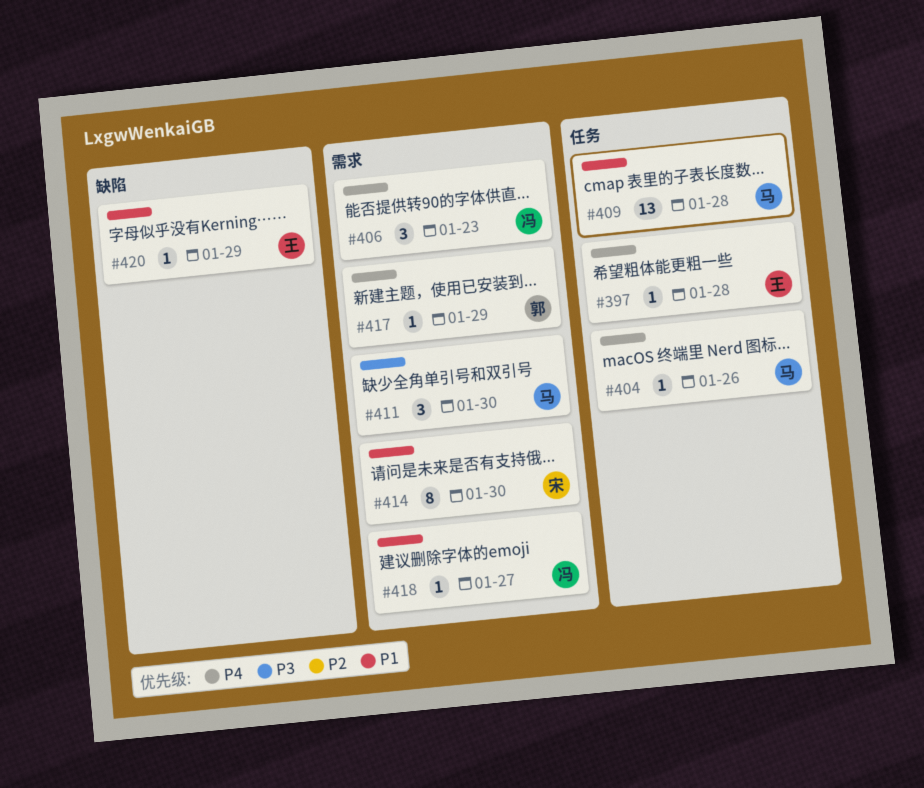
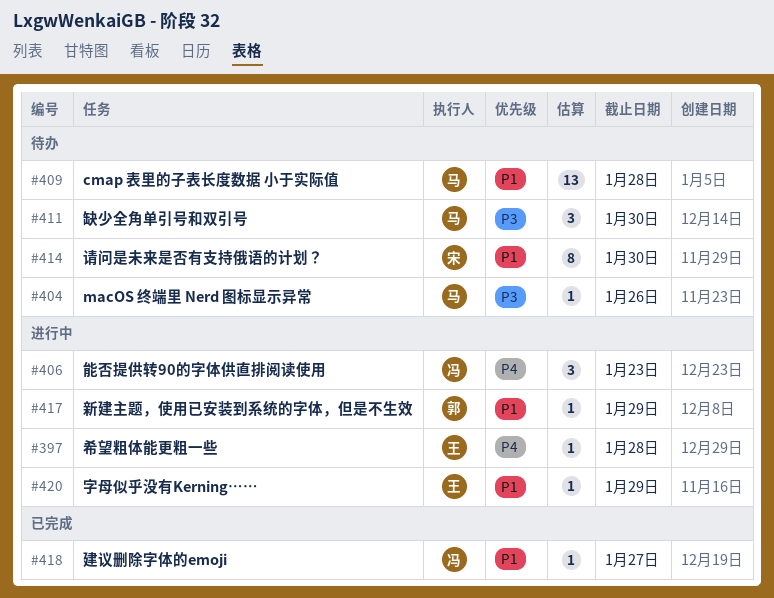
#404, priority: P4 -> P3
#417, priority: P4 -> P1

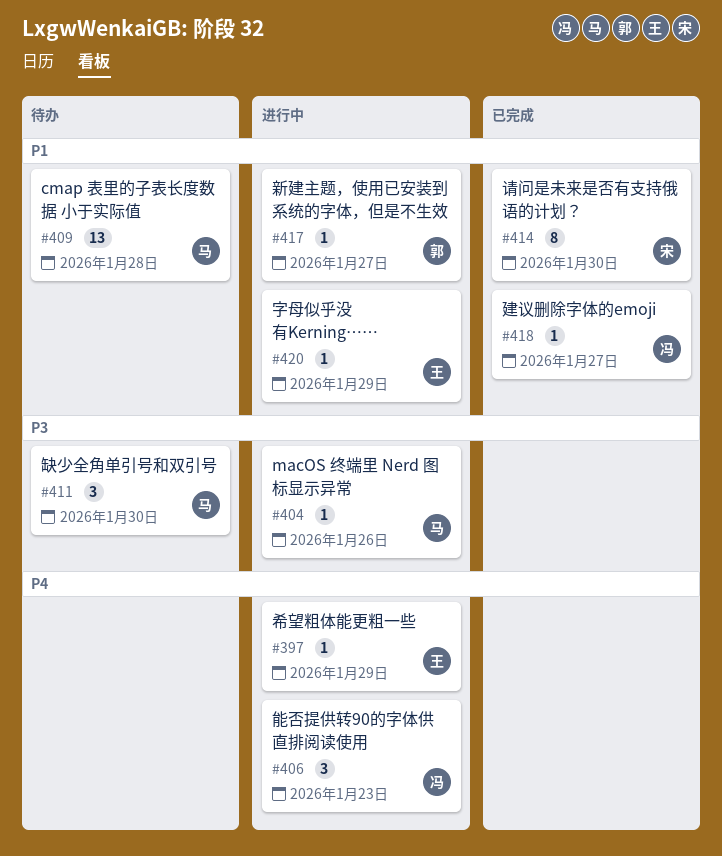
#397, due: Jan 28 -> Jan 29
#404, status: 待办 -> 进行中
#414, status: 待办 -> 已完成
#417, due: Jan 29 -> Jan 27

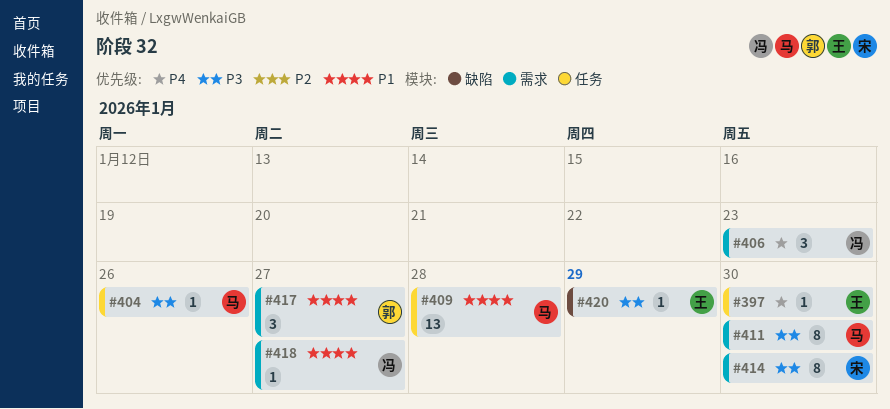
#397, due: Jan 29 -> Jan 30
#411, estimate: 3 -> 8
#414, priority: P1 -> P3
#417, estimate: 1 -> 3
#420, priority: P1 -> P3

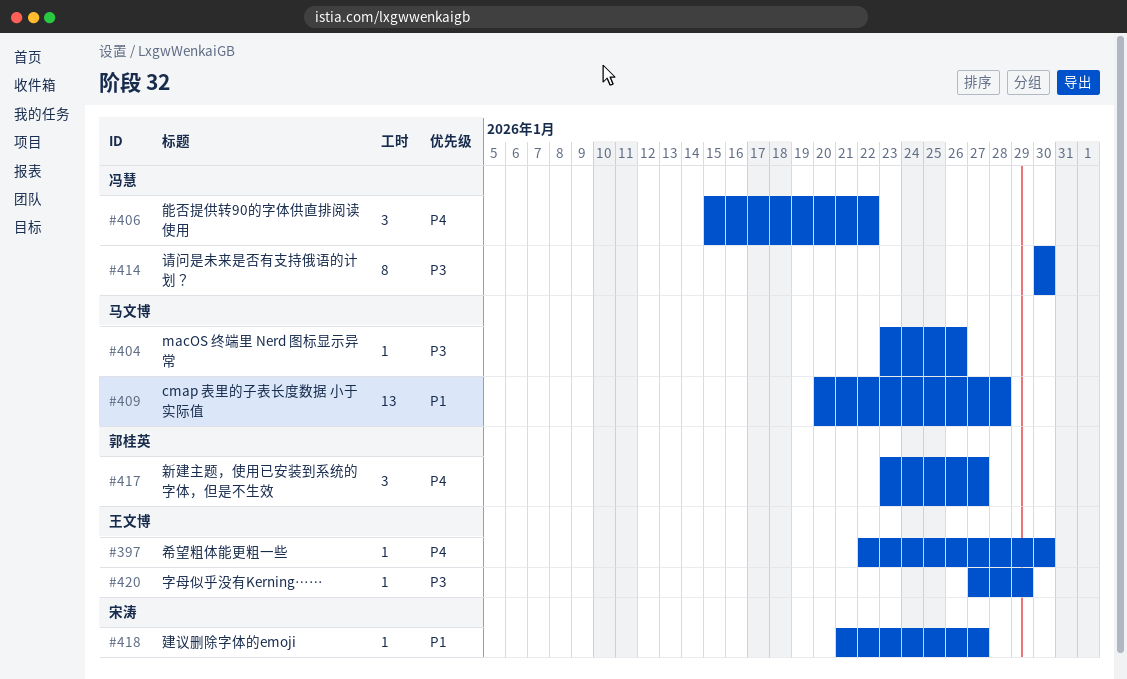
#406, due: Jan 23 -> Jan 22
#411: present -> none
#414, owner: 宋涛 -> 冯慧
#417, priority: P1 -> P4
#418, owner: 冯慧 -> 宋涛

